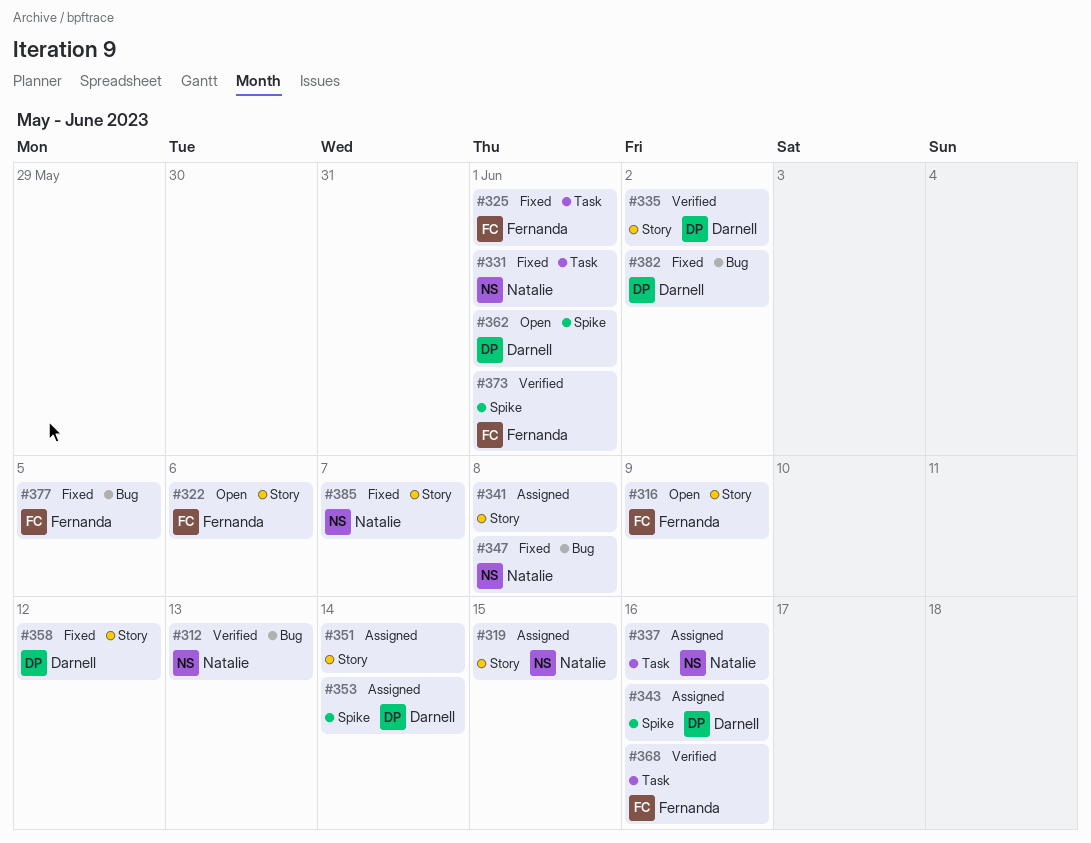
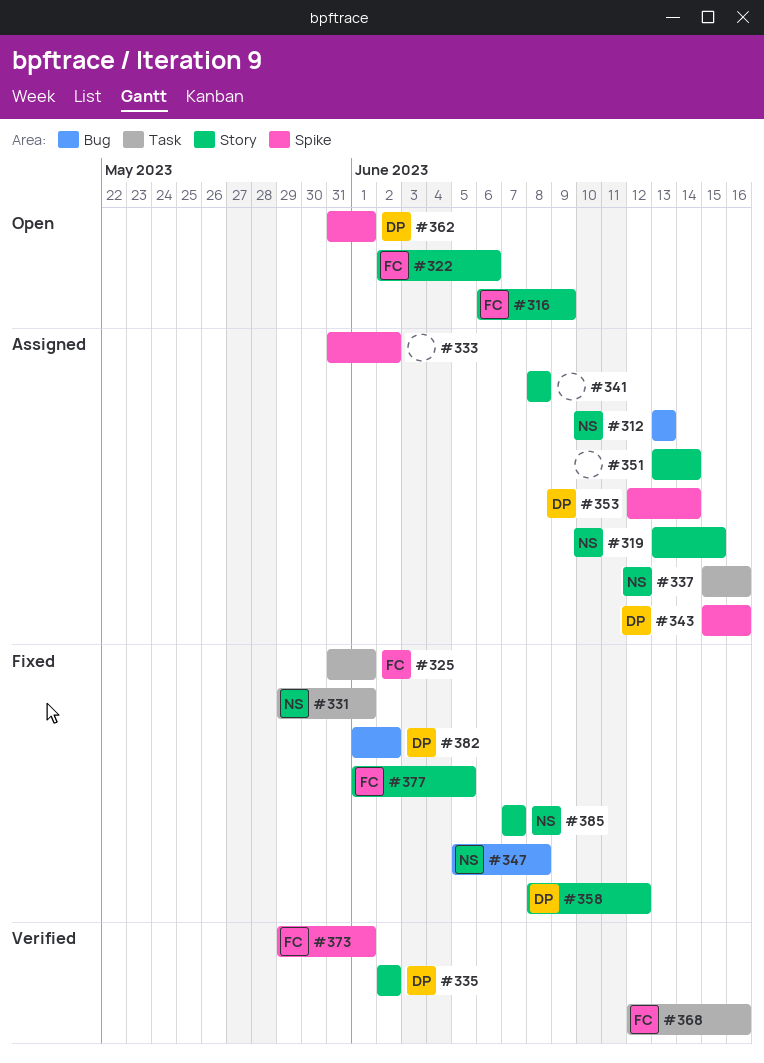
#312, status: Verified -> Assigned
#333: none -> present
#377, label: Bug -> Story

